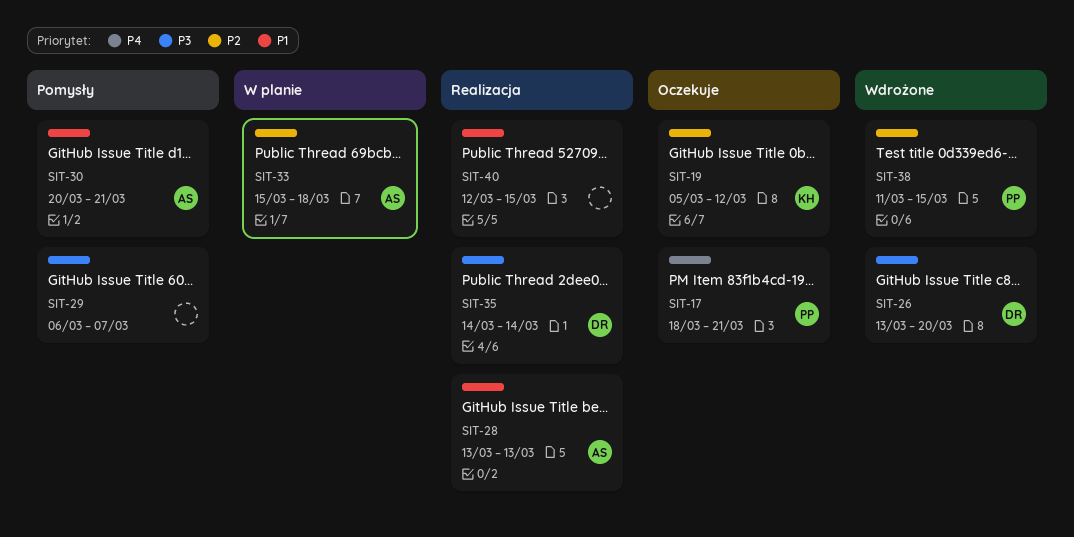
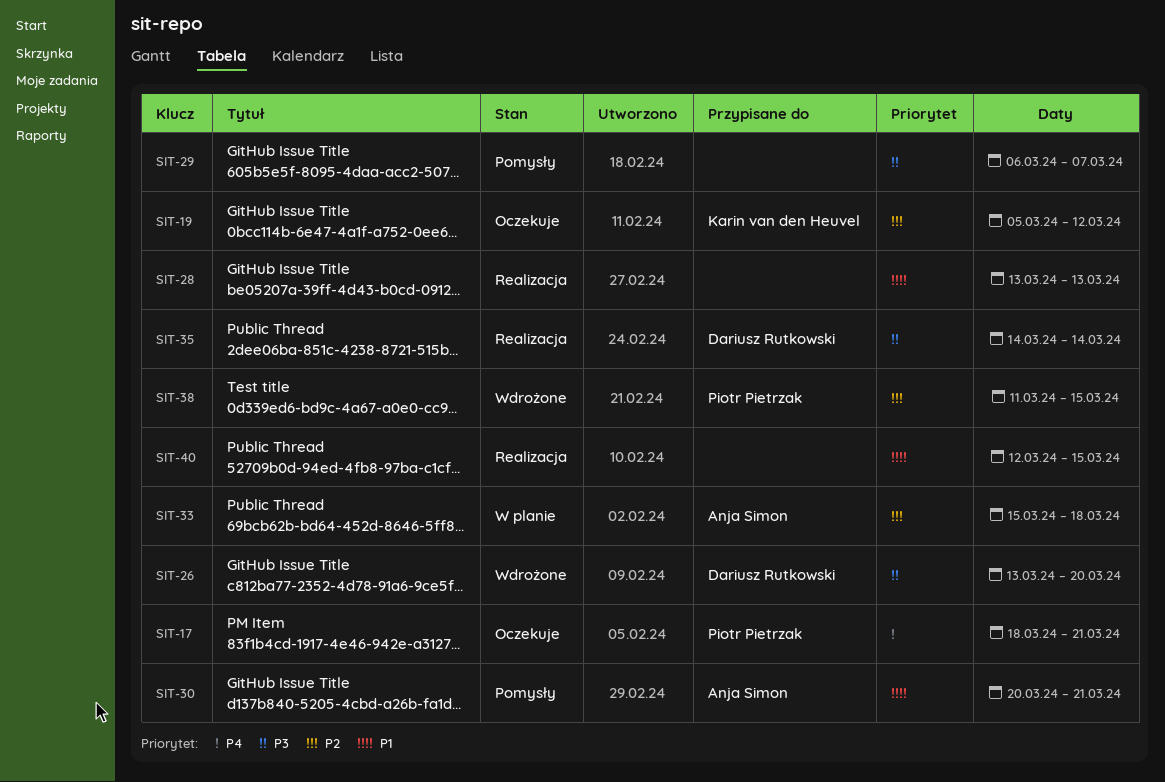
SIT-28, owner: Anja Simon -> none

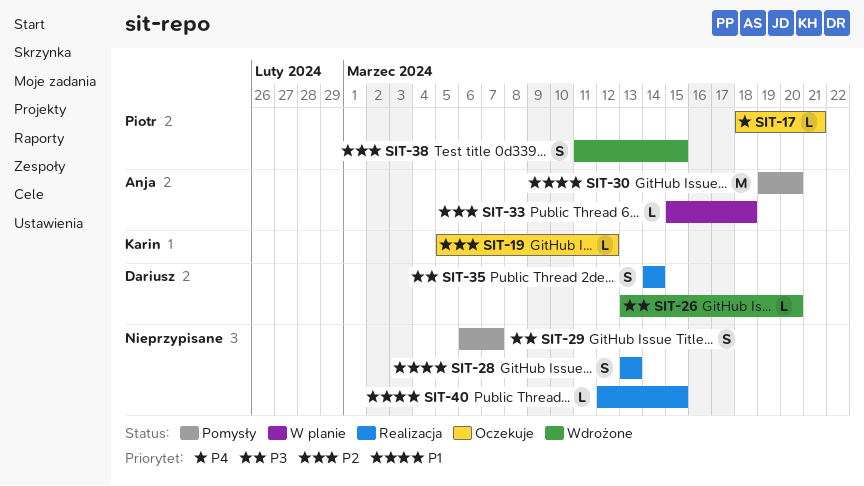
SIT-30, start: Mar 20 -> Mar 19
SIT-30, due: Mar 21 -> Mar 20

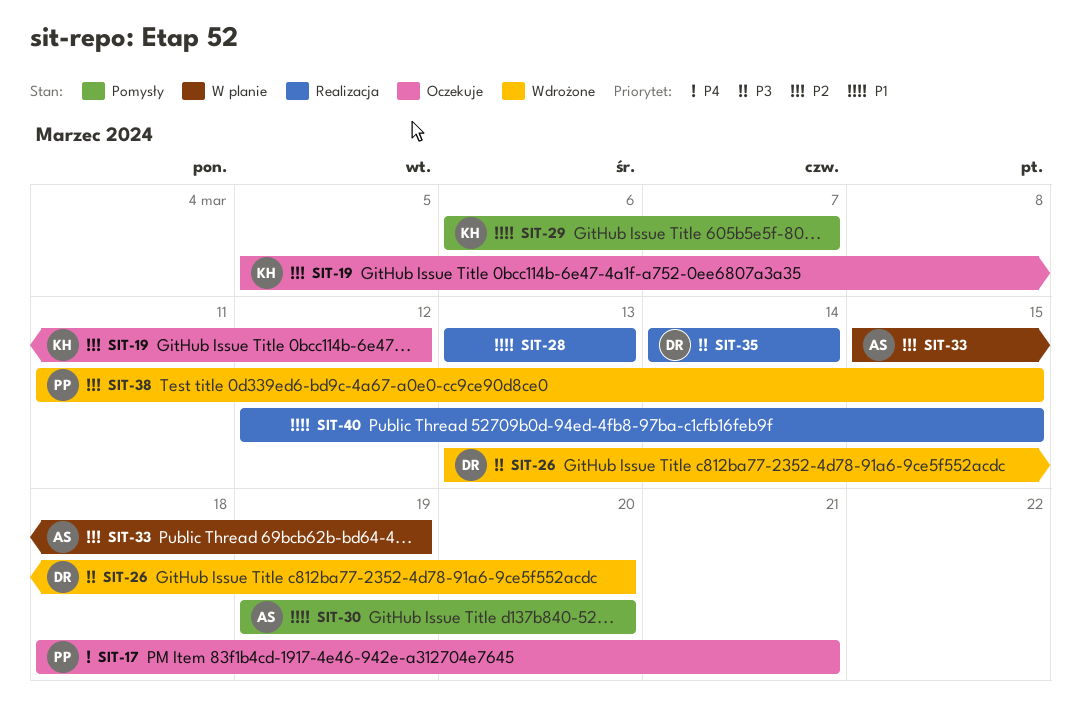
SIT-29, owner: none -> Karin
SIT-29, priority: P3 -> P1
SIT-33, due: Mar 18 -> Mar 19

